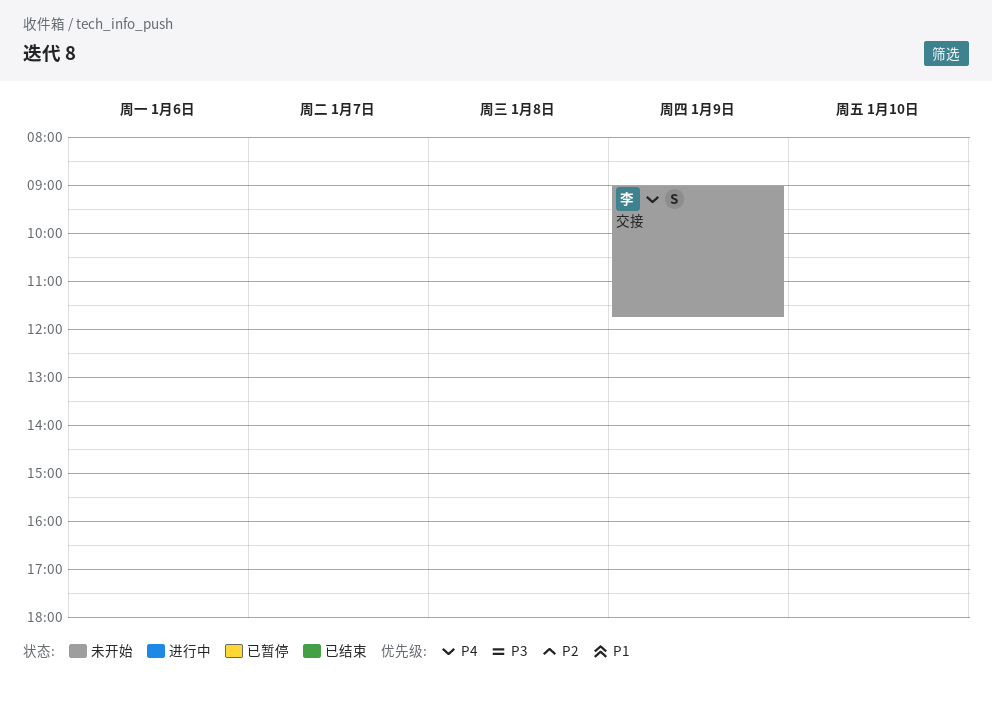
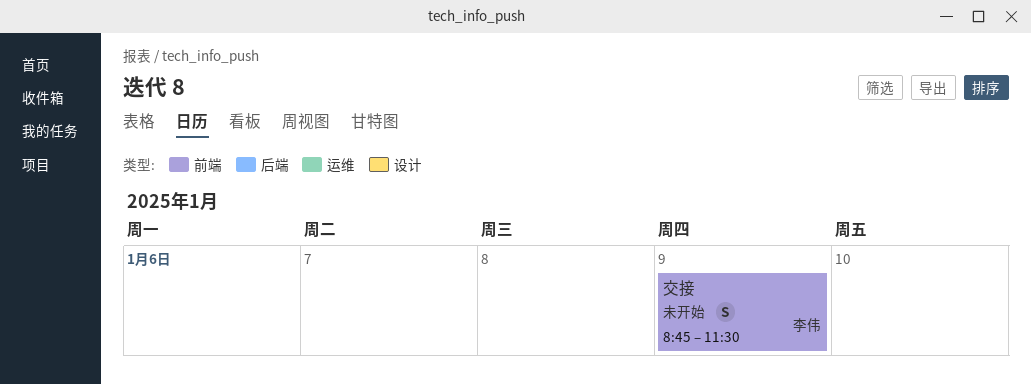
交接, begins: 09:00 -> 08:45
交接, ends: 11:45 -> 11:30

